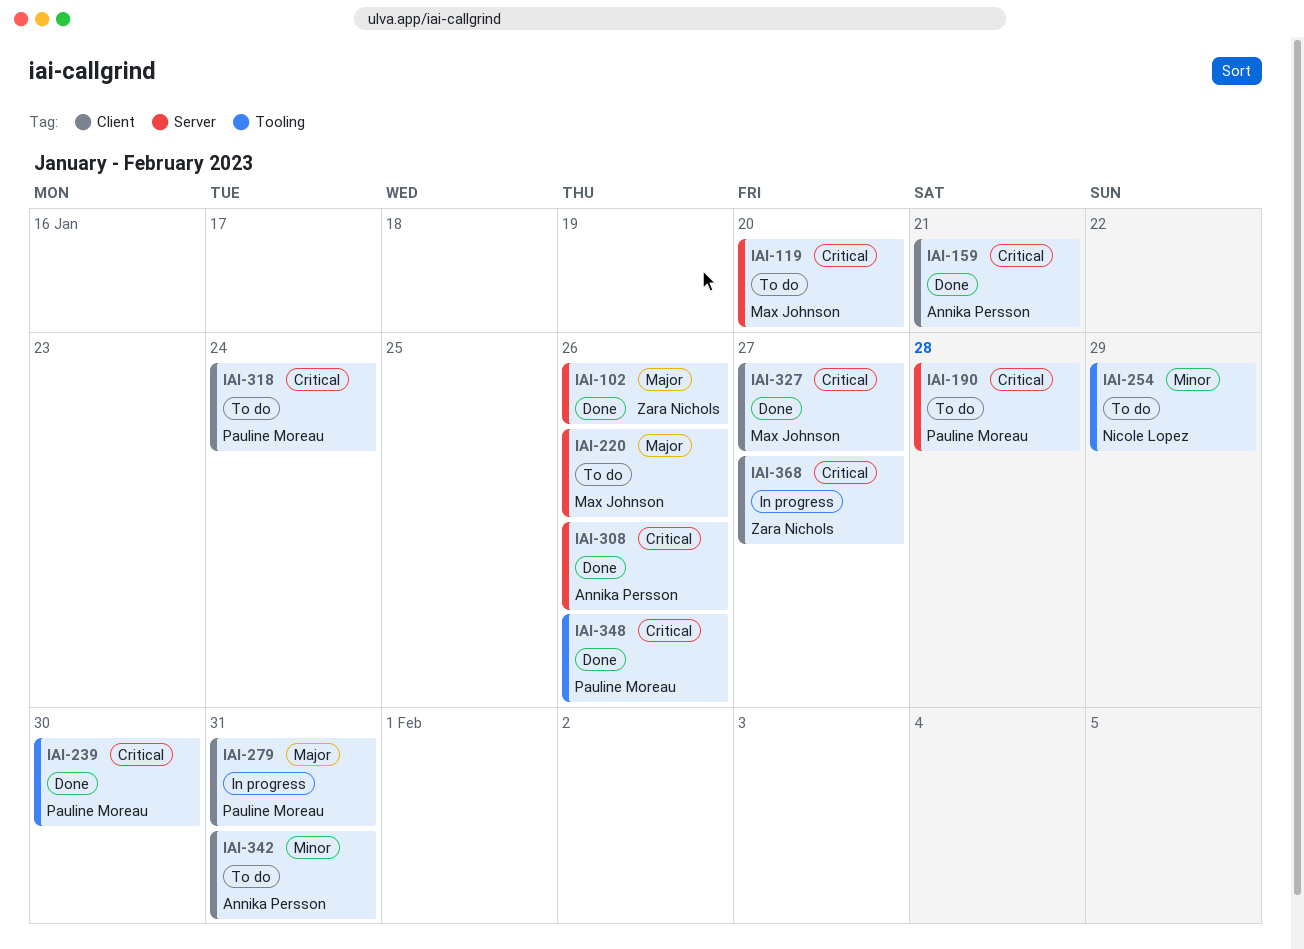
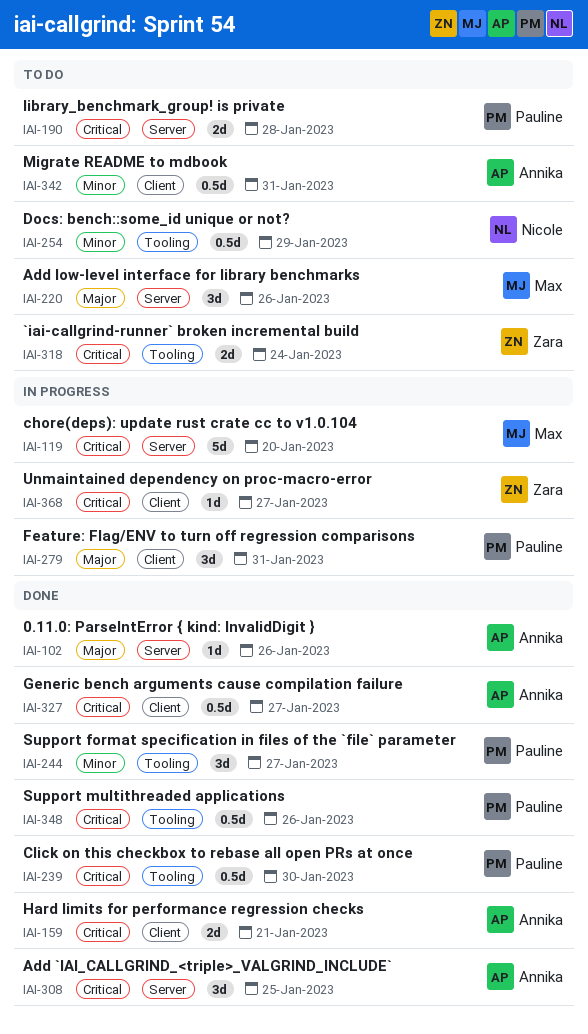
IAI-102, owner: Zara Nichols -> Annika Persson
IAI-119, status: To do -> In progress
IAI-244: none -> present
IAI-308, due: Jan 26 -> Jan 25
IAI-318, owner: Pauline Moreau -> Zara Nichols
IAI-318, label: Client -> Tooling
IAI-327, owner: Max Johnson -> Annika Persson

